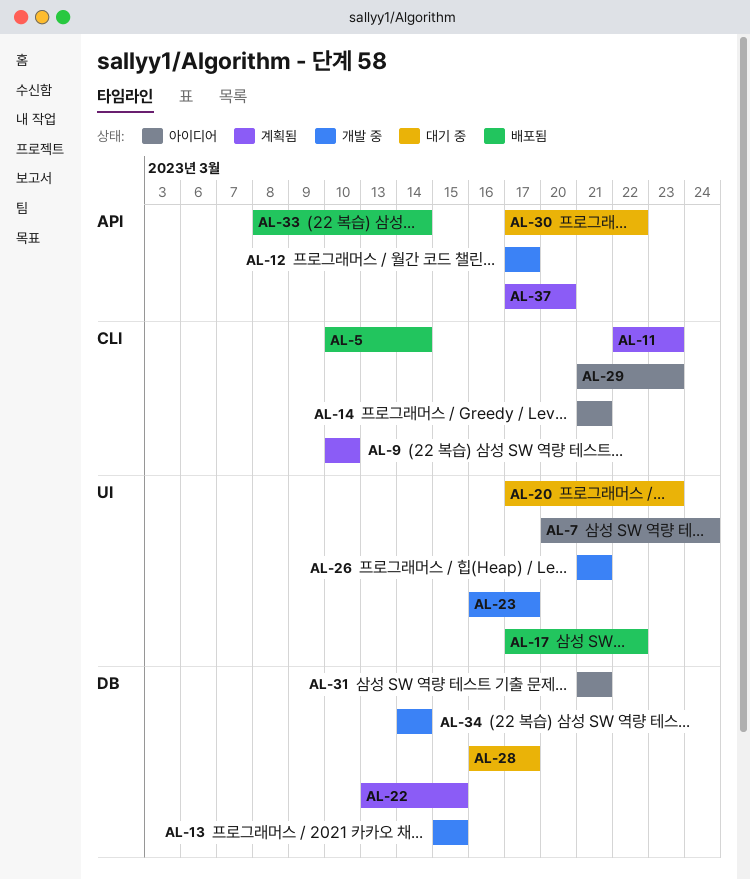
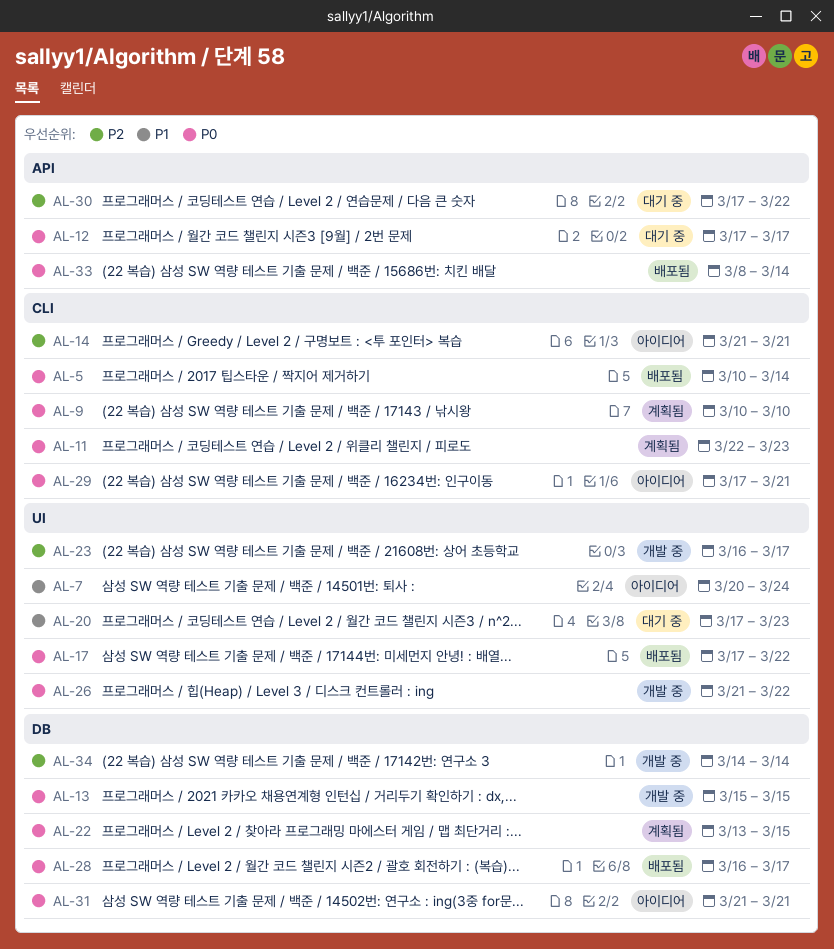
AL-12, status: 개발 중 -> 대기 중
AL-26, due: Mar 21 -> Mar 22
AL-28, status: 대기 중 -> 배포됨
AL-29, start: Mar 21 -> Mar 17
AL-29, due: Mar 23 -> Mar 21
AL-37: present -> none

